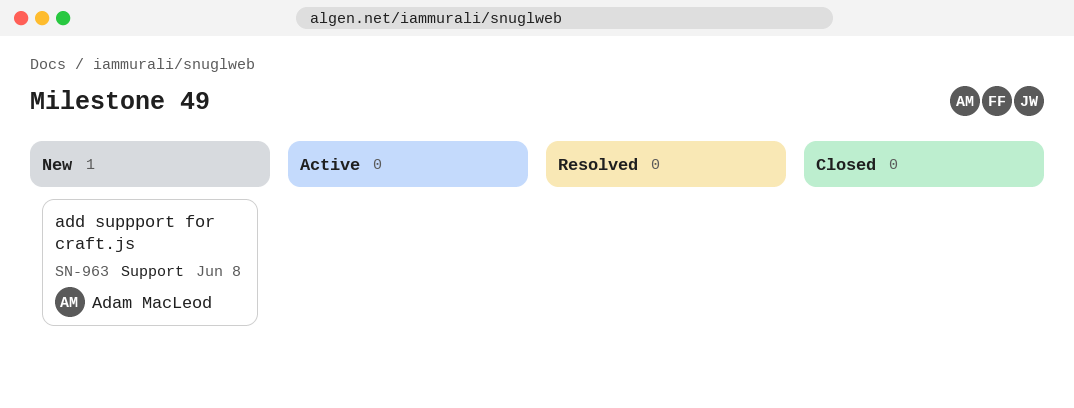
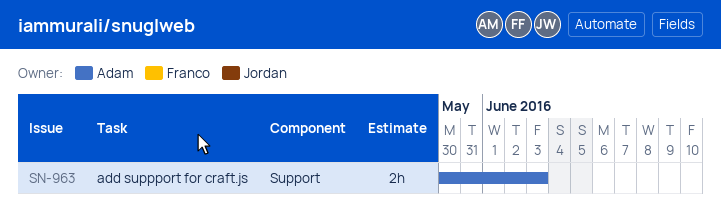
SN-963, due: Jun 8 -> Jun 3

